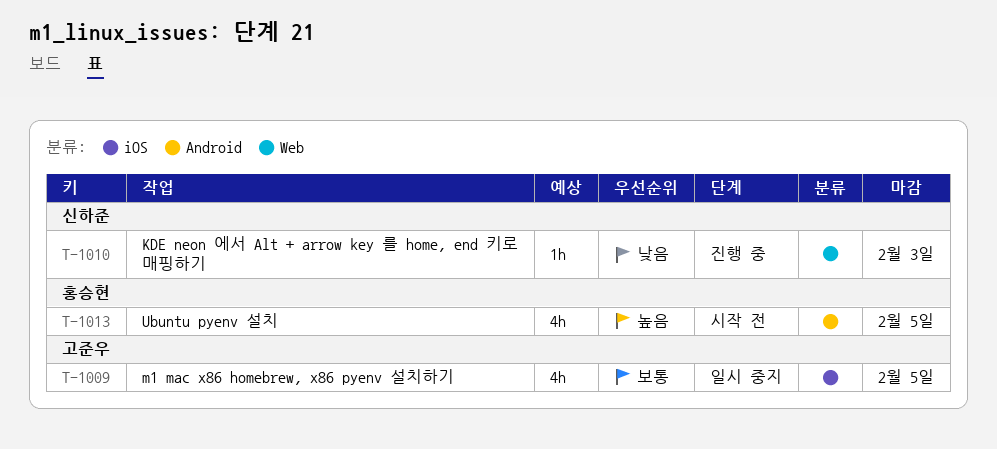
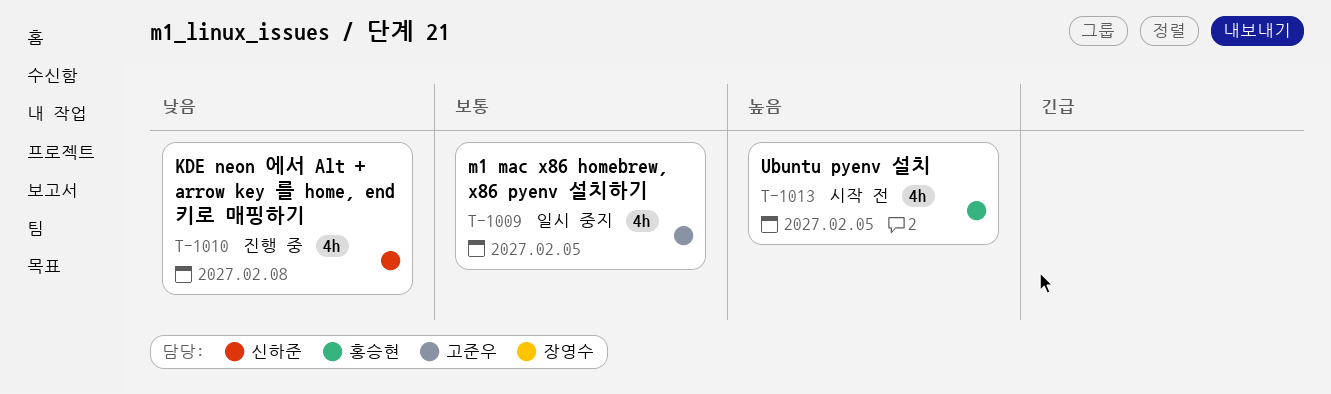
T-1010, estimate: 1h -> 4h
T-1010, due: Feb 3 -> Feb 8

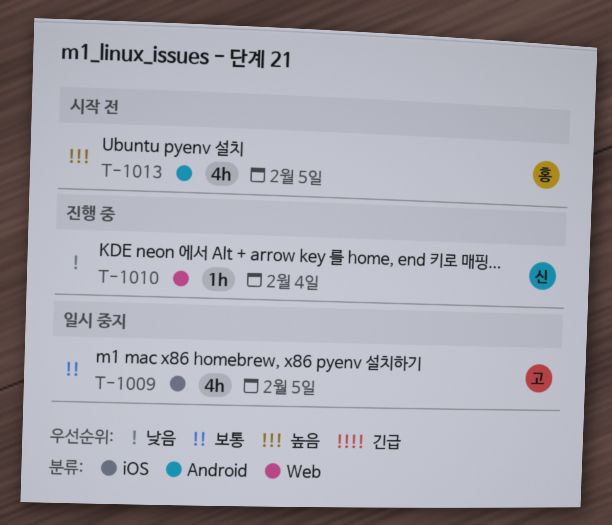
T-1010, estimate: 4h -> 1h
T-1010, due: Feb 8 -> Feb 4

